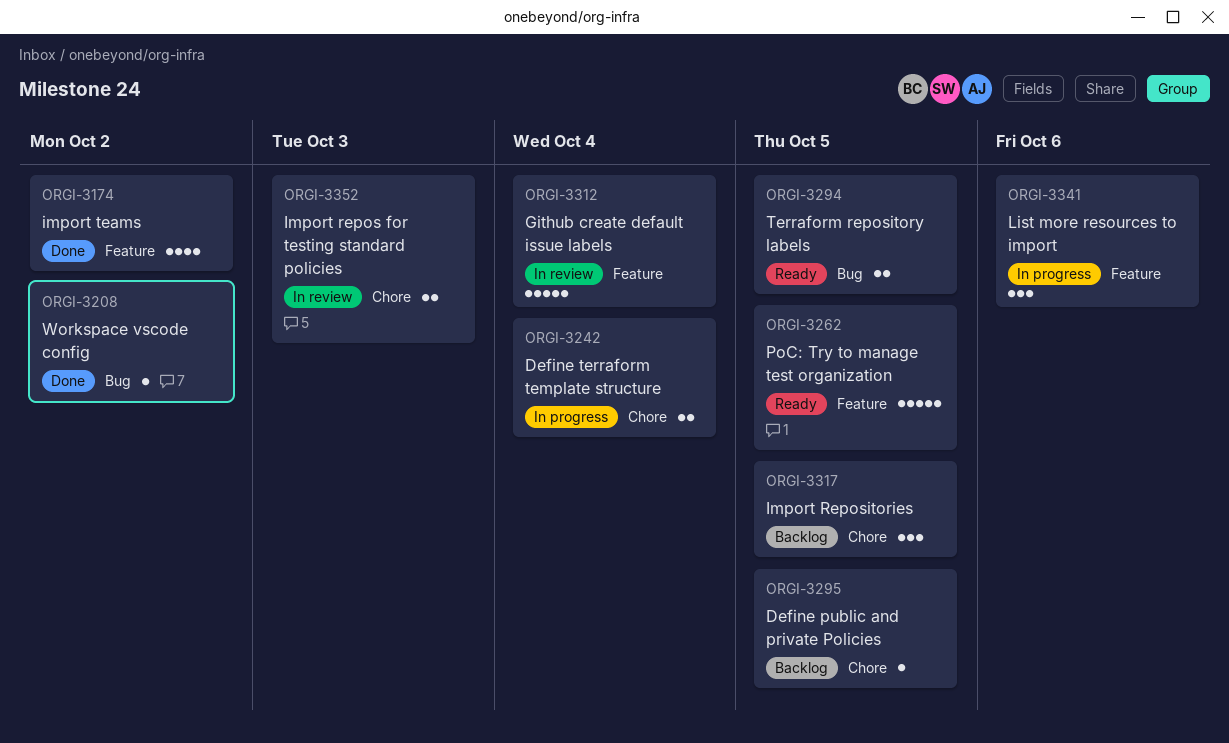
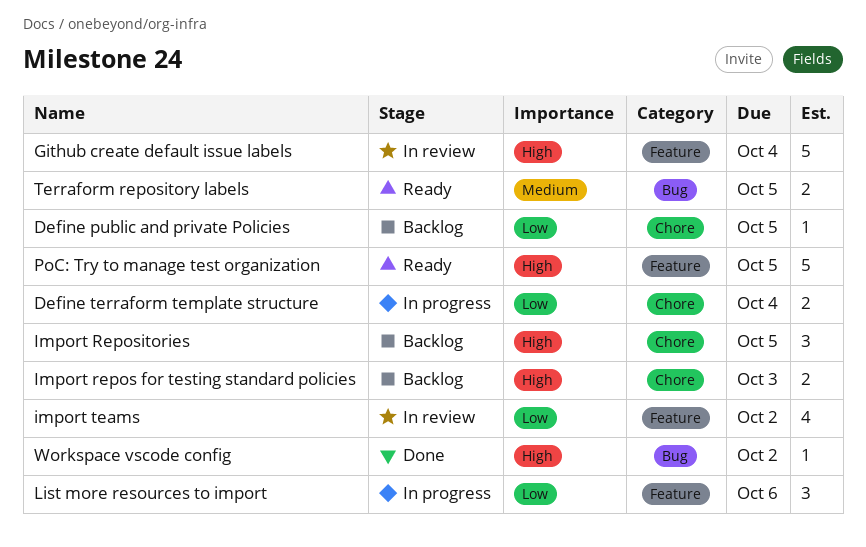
Import repos for testing standard policies, status: In review -> Backlog
import teams, status: Done -> In review

